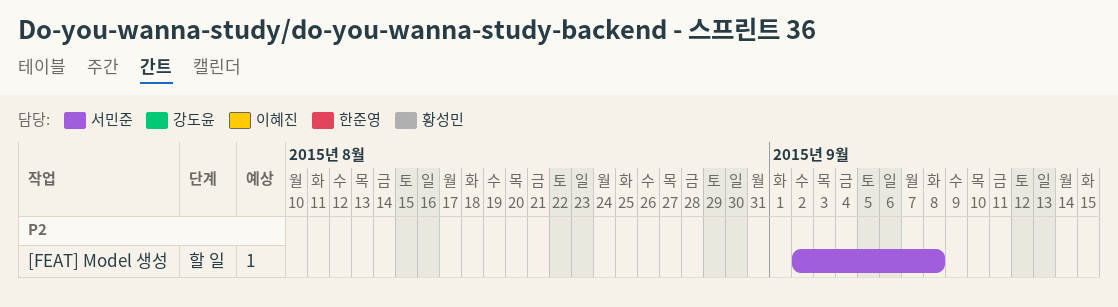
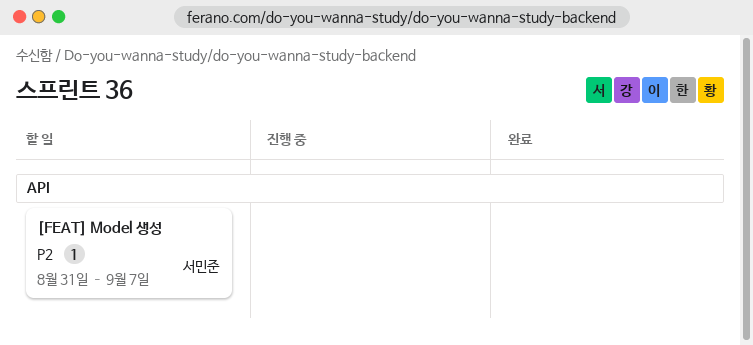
[FEAT] Model 생성, start: Sep 2 -> Aug 31
[FEAT] Model 생성, due: Sep 8 -> Sep 7

